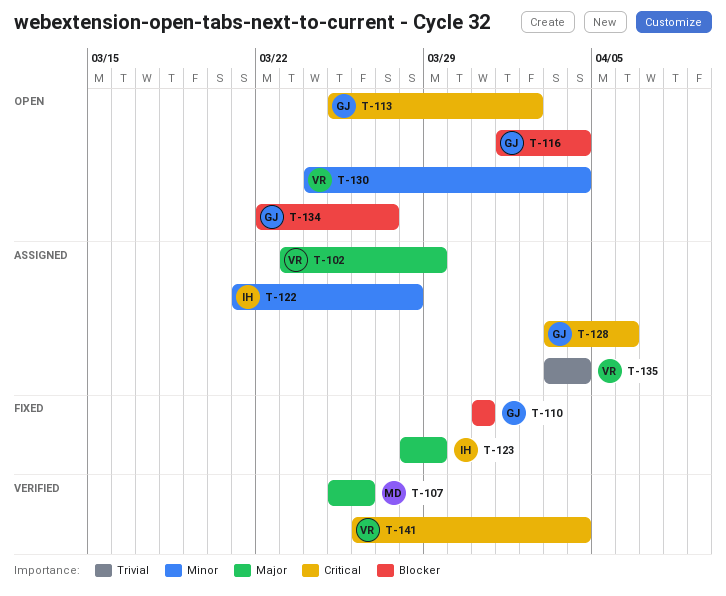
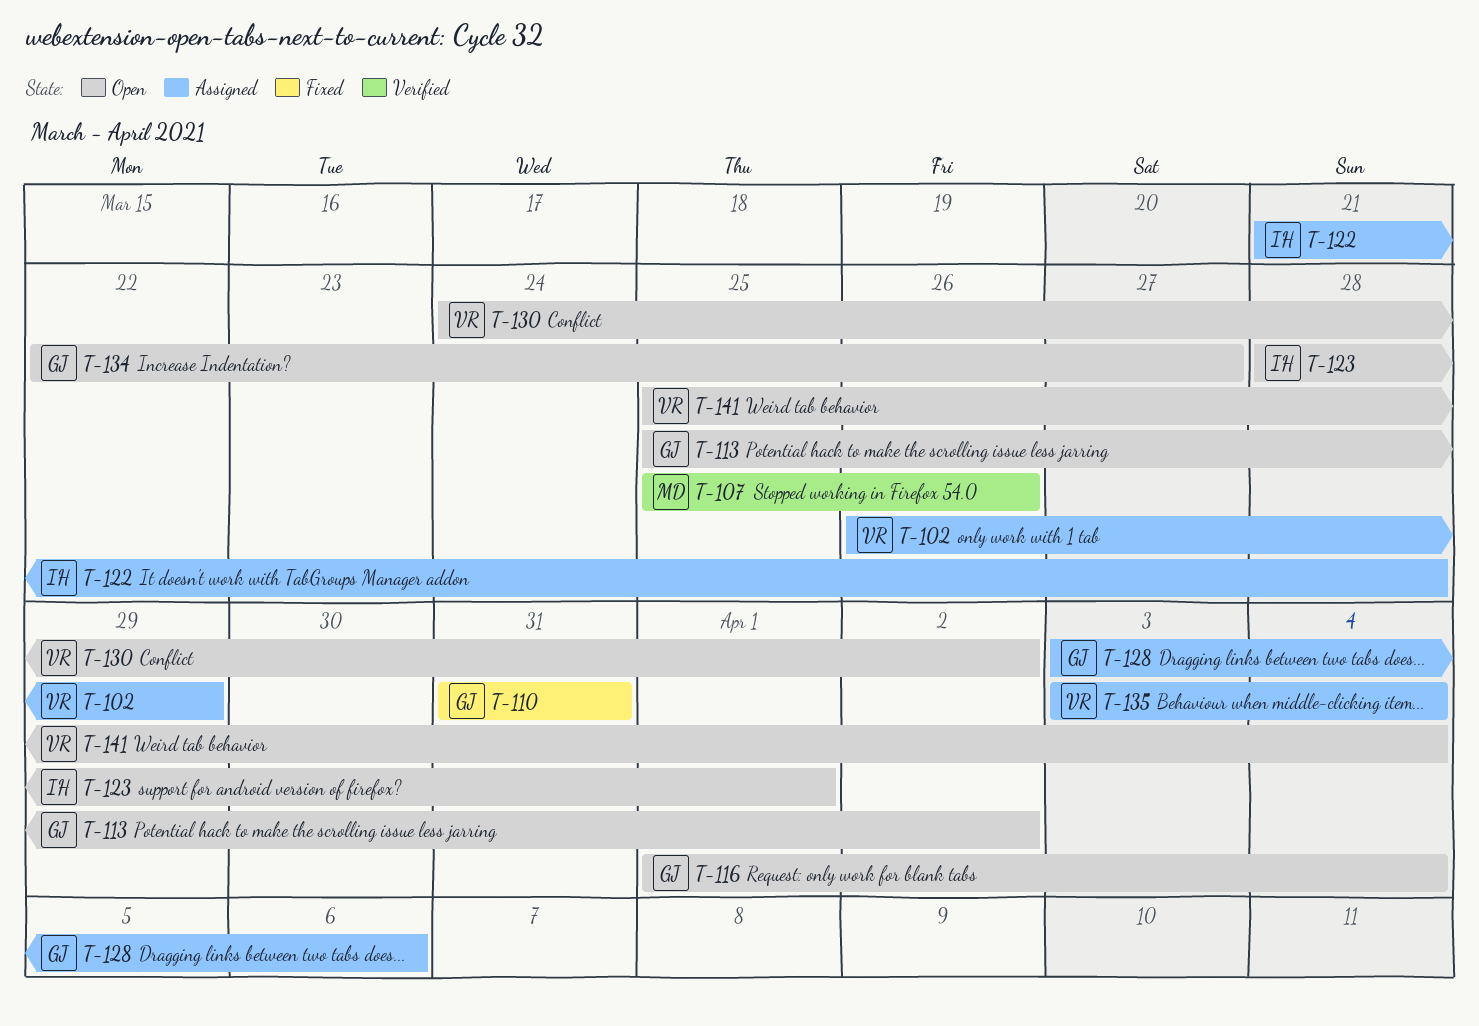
T-102, start: Mar 23 -> Mar 26
T-123, status: Fixed -> Open
T-123, due: Mar 29 -> Apr 1
T-130, due: Apr 4 -> Apr 2
T-141, status: Verified -> Open
T-141, start: Mar 26 -> Mar 25

